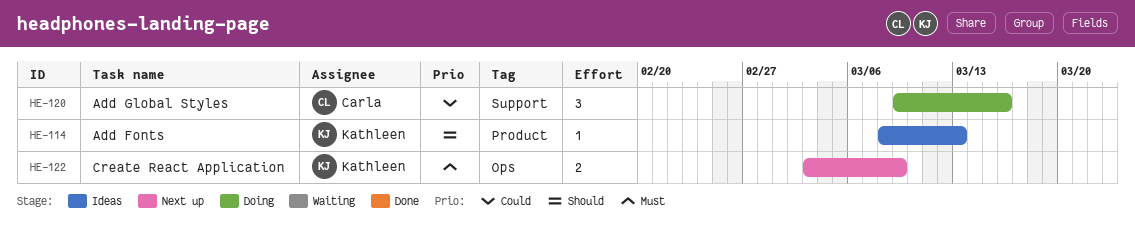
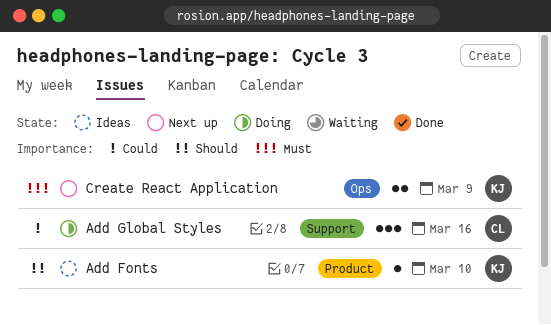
Add Fonts, due: Mar 13 -> Mar 10

